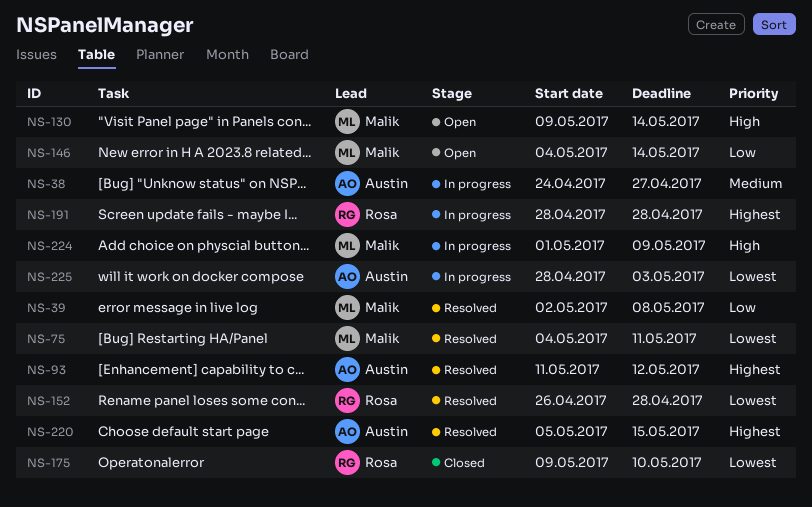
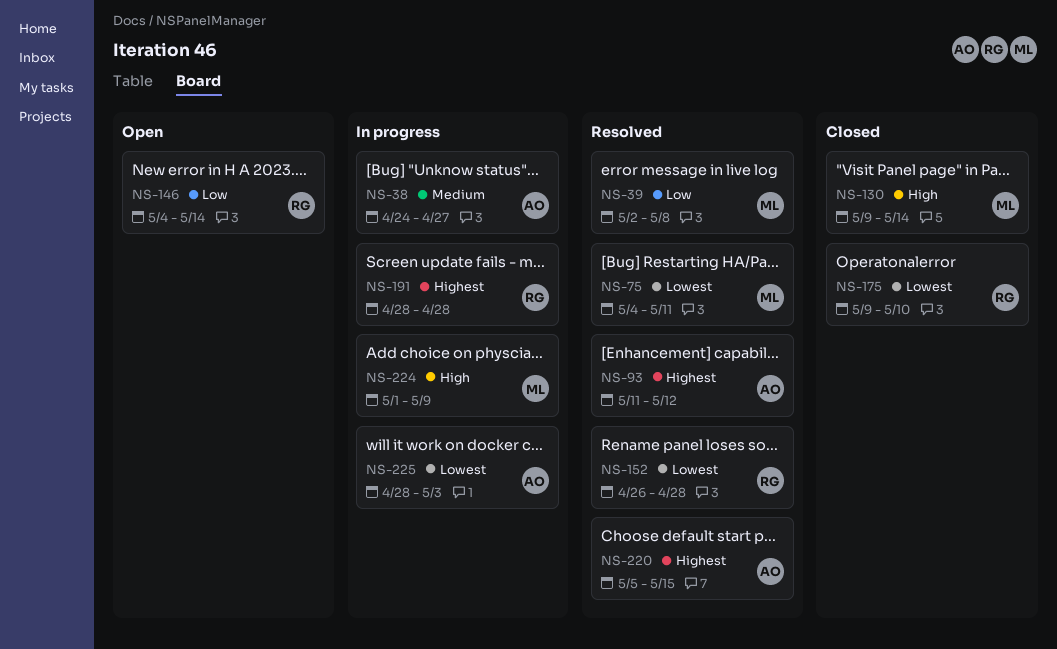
NS-130, status: Open -> Closed
NS-146, owner: Malik -> Rosa

